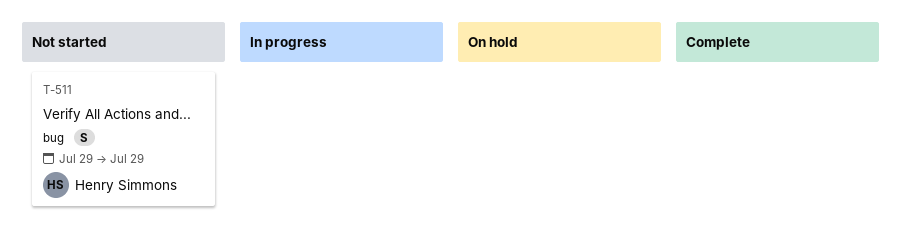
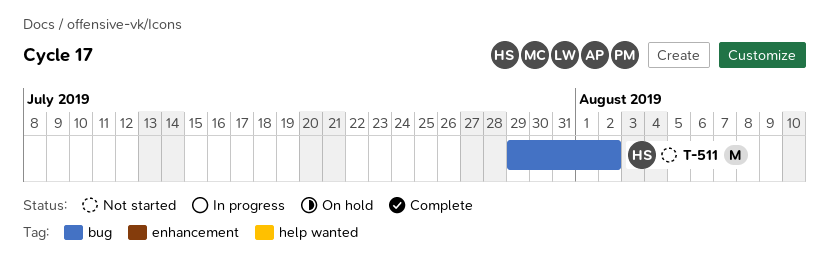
T-511, estimate: S -> M
T-511, due: Jul 29 -> Aug 2

